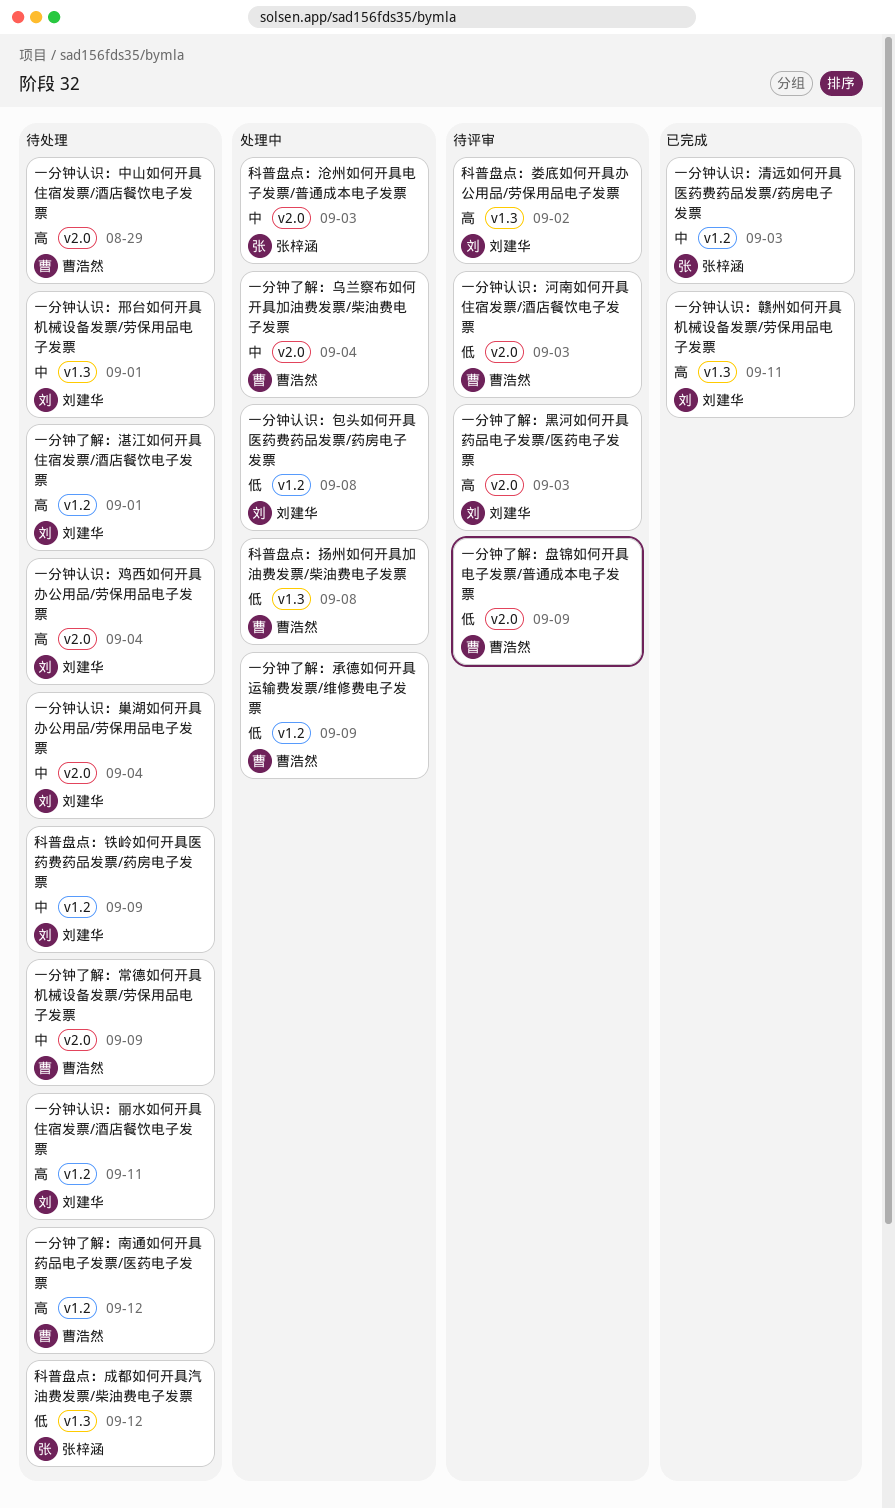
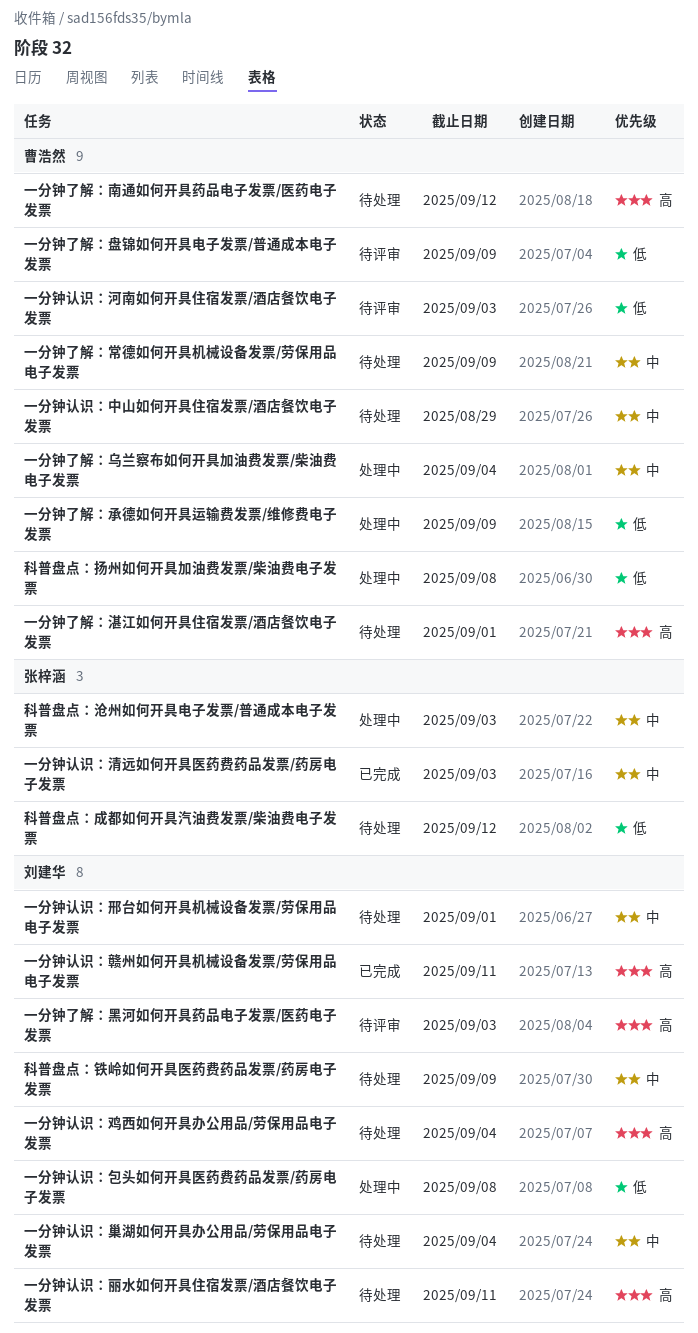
一分钟了解：湛江如何开具住宿发票/酒店餐饮电子发票, owner: 刘建华 -> 曹浩然
一分钟认识：中山如何开具住宿发票/酒店餐饮电子发票, priority: 高 -> 中
科普盘点：娄底如何开具办公用品/劳保用品电子发票: present -> none

